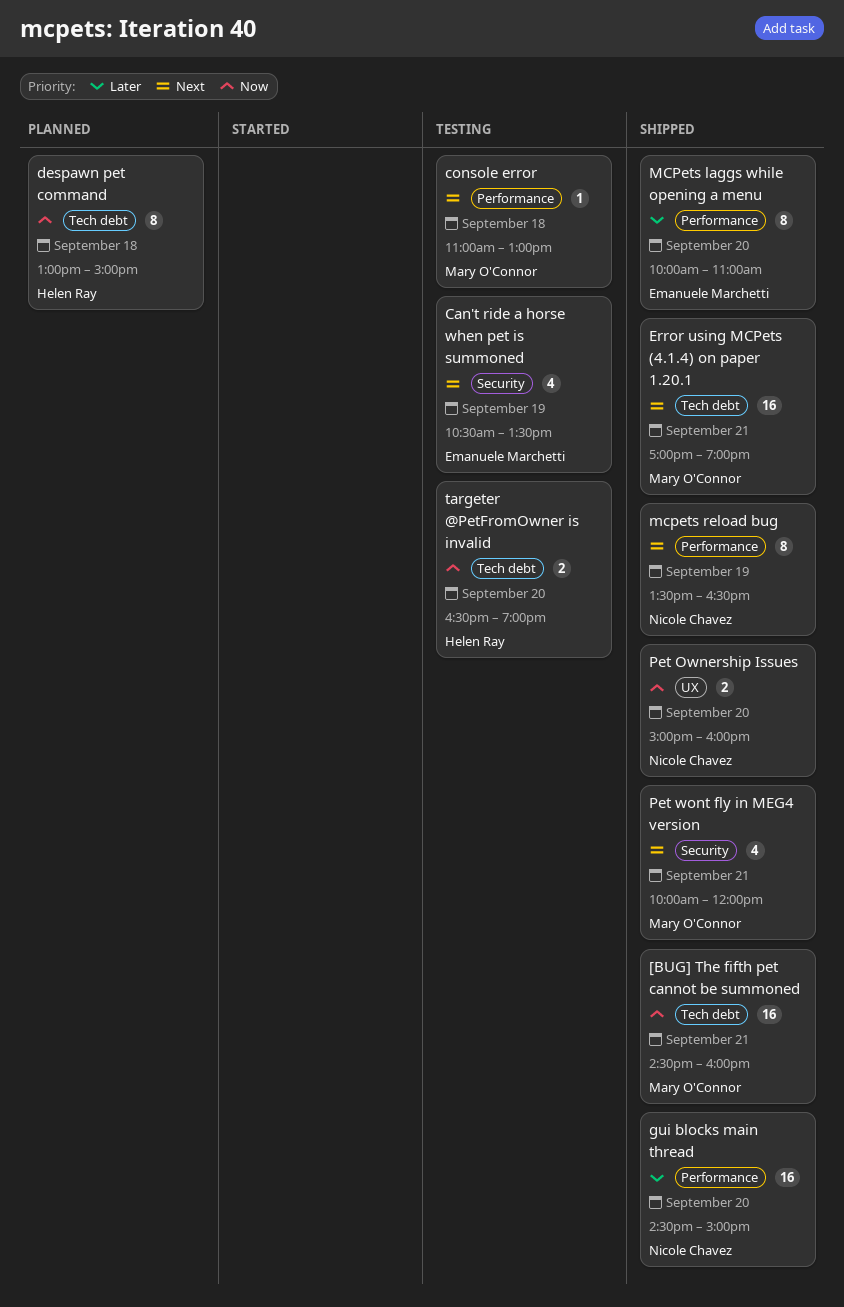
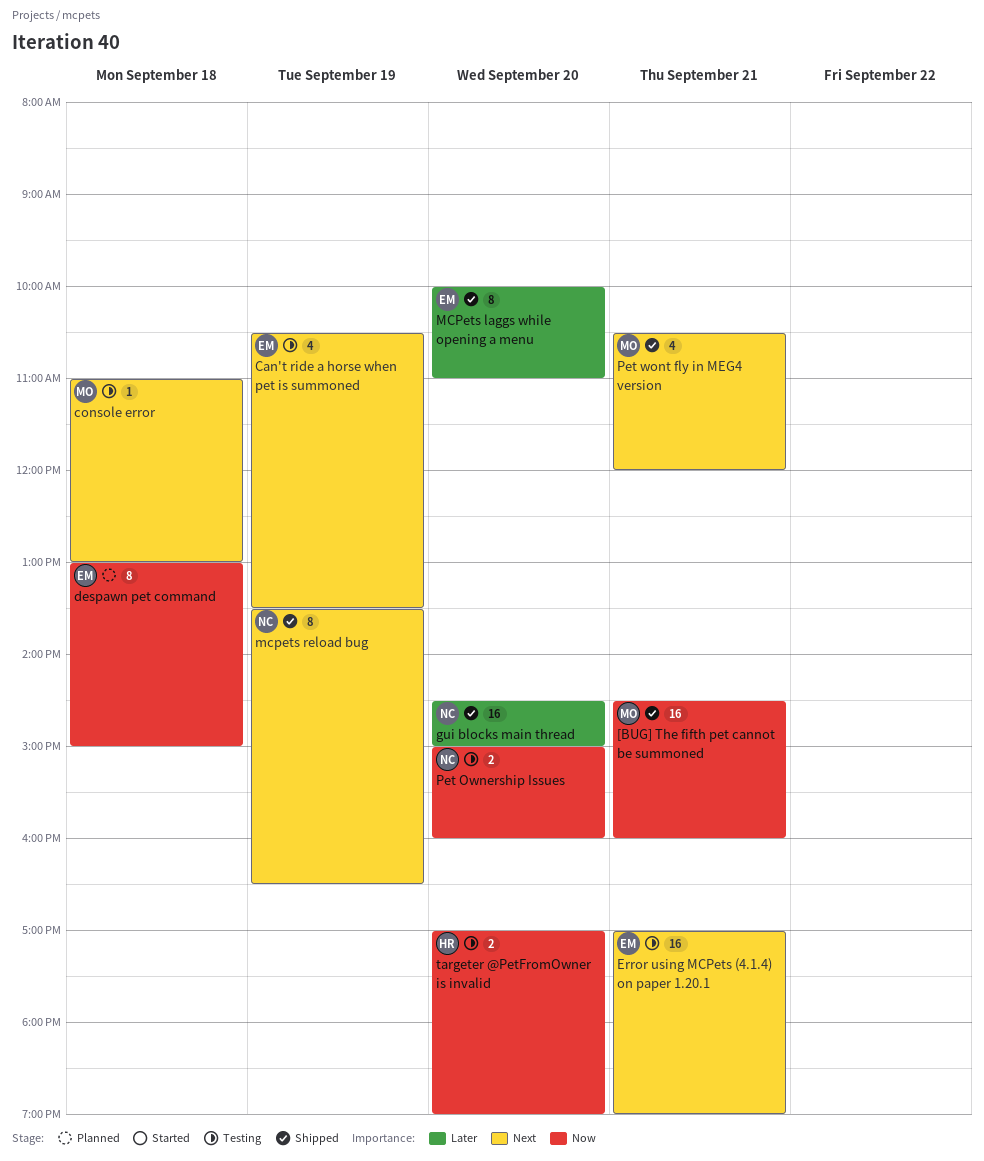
despawn pet command, owner: Helen Ray -> Emanuele Marchetti
Error using MCPets (4.1.4) on paper 1.20.1, status: Shipped -> Testing
Error using MCPets (4.1.4) on paper 1.20.1, owner: Mary O'Connor -> Emanuele Marchetti
Pet Ownership Issues, status: Shipped -> Testing
Pet wont fly in MEG4 version, begins: 10:00 -> 10:30
targeter @PetFromOwner is invalid, begins: 16:30 -> 17:00

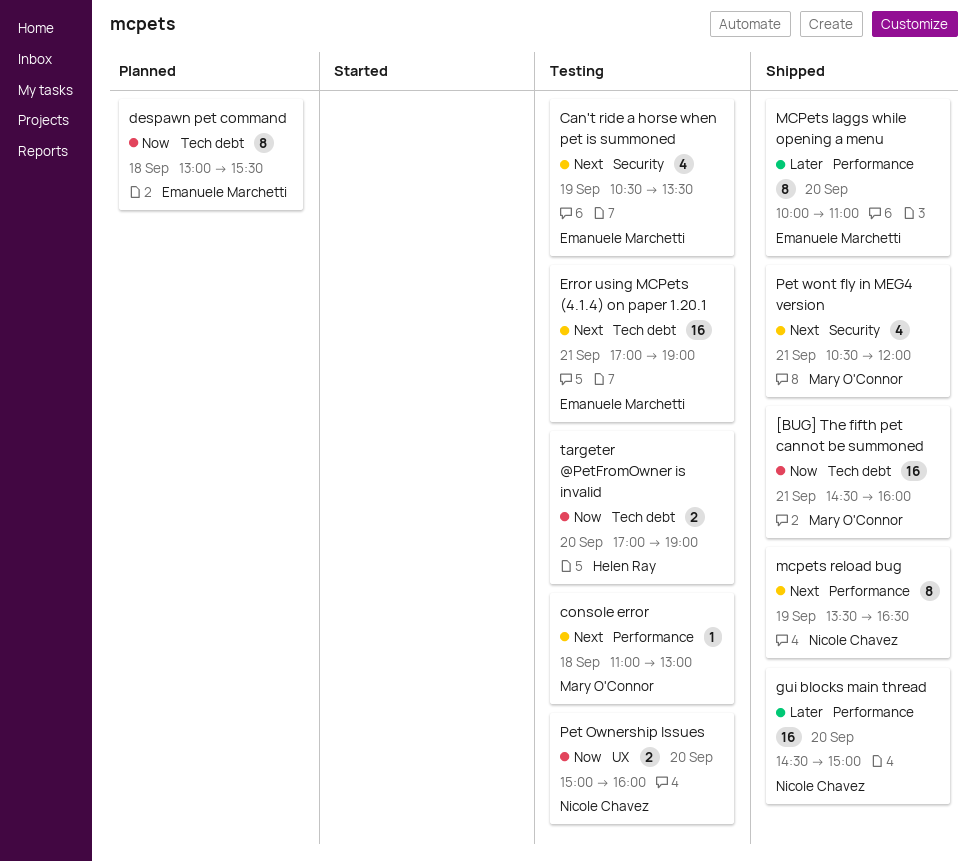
despawn pet command, ends: 15:00 -> 15:30

